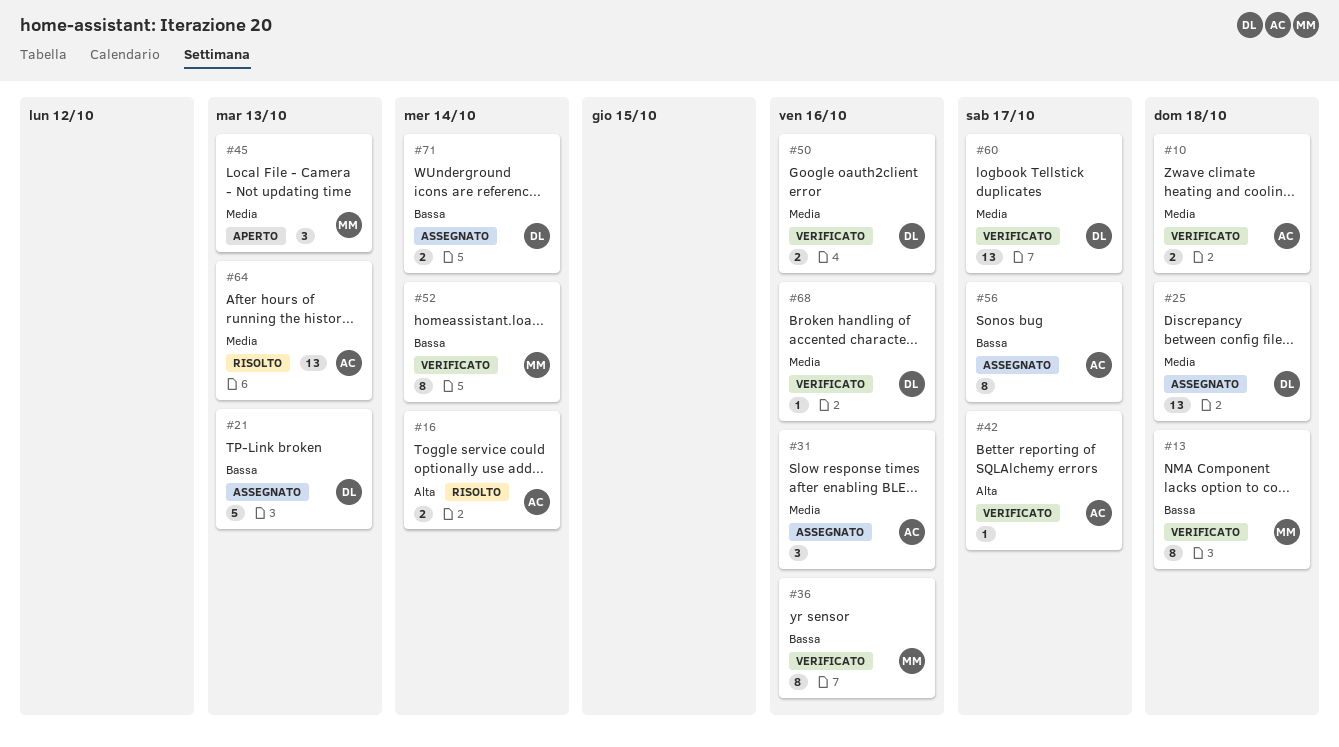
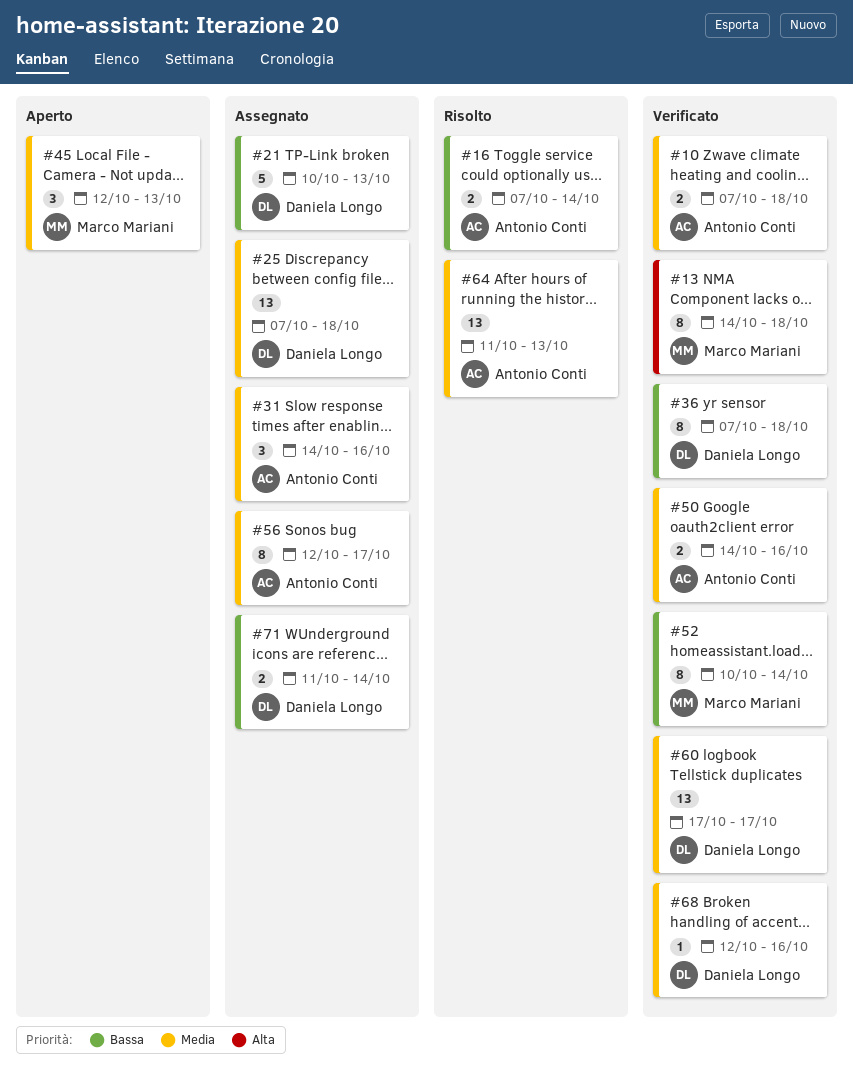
#13, priority: Bassa -> Alta
#16, priority: Alta -> Bassa
#36, owner: Marco Mariani -> Daniela Longo
#36, due: Oct 16 -> Oct 18
#42: present -> none
#50, owner: Daniela Longo -> Antonio Conti
#56, priority: Bassa -> Media

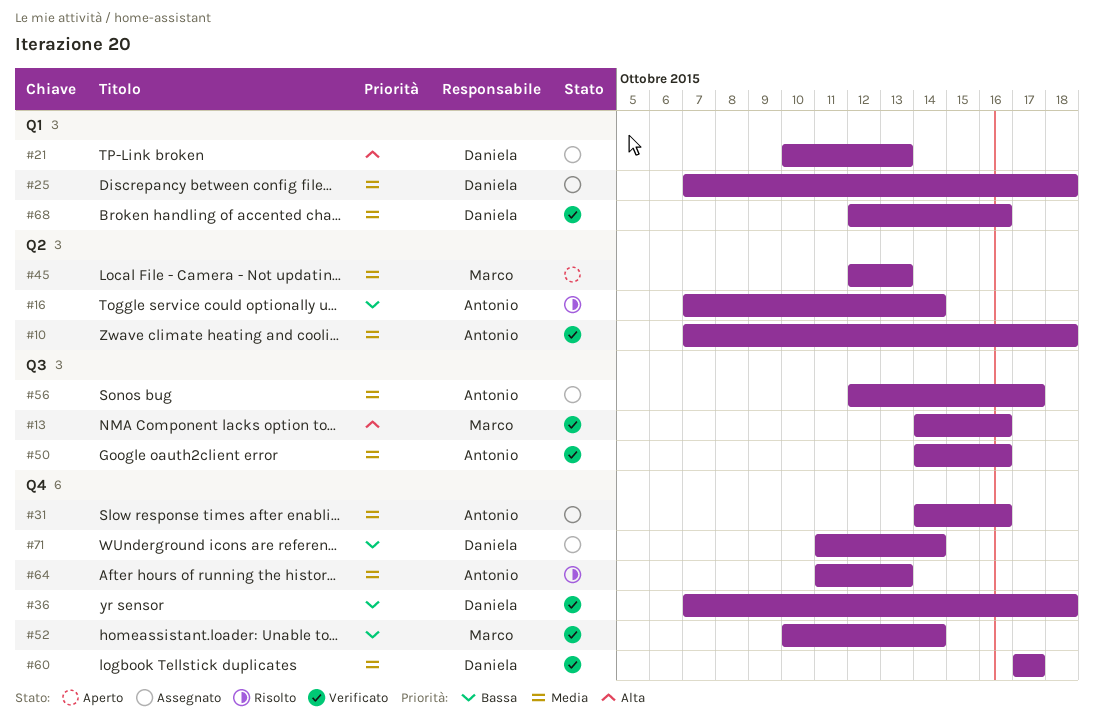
#13, due: Oct 18 -> Oct 16
#21, priority: Bassa -> Alta

